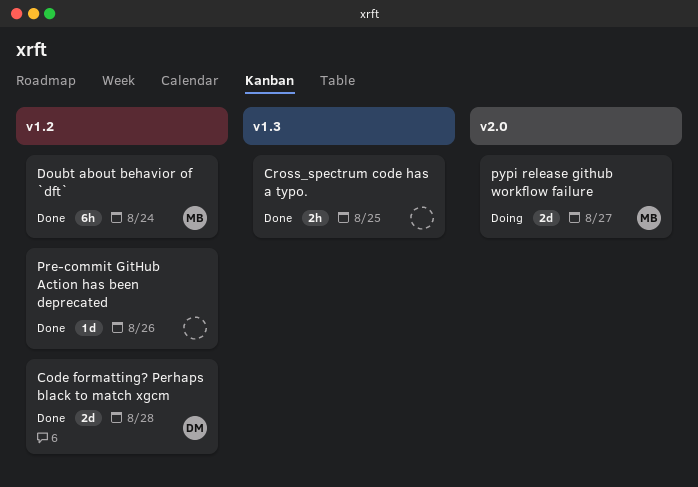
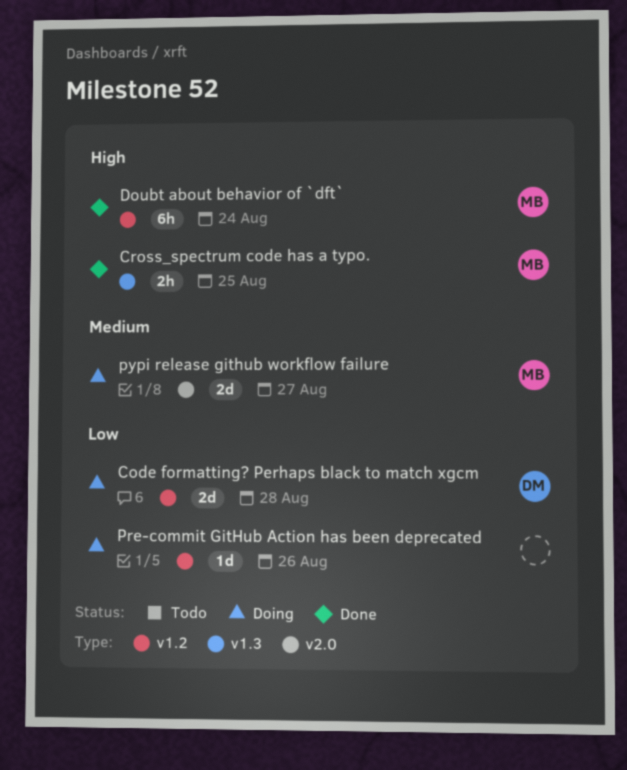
Code formatting? Perhaps black to match xgcm, status: Done -> Doing
Cross_spectrum code has a typo., owner: none -> MB
Pre-commit GitHub Action has been deprecated, status: Done -> Doing

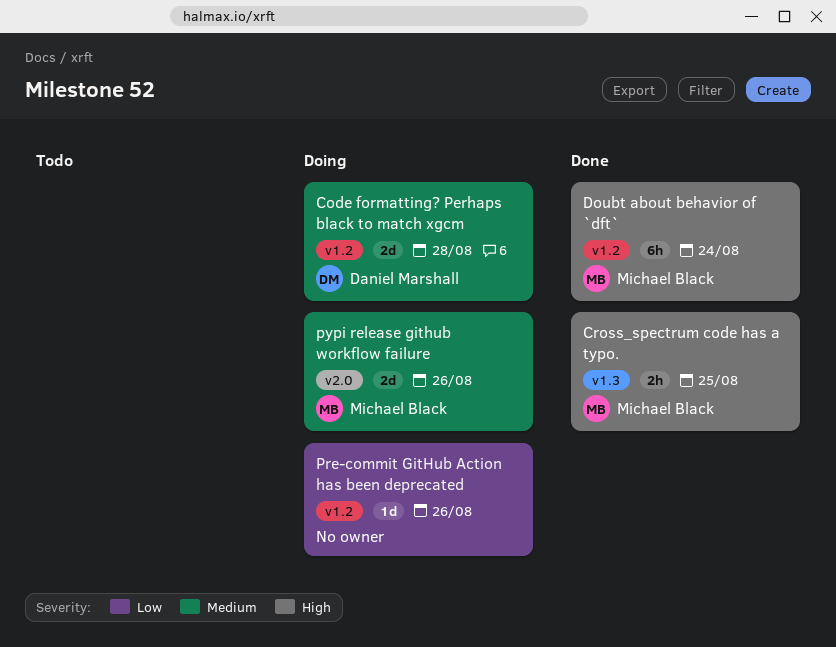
Code formatting? Perhaps black to match xgcm, priority: Low -> Medium
pypi release github workflow failure, due: Aug 27 -> Aug 26

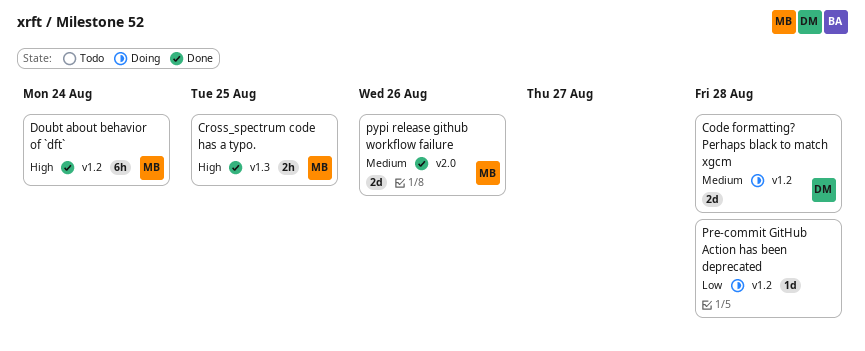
Pre-commit GitHub Action has been deprecated, due: Aug 26 -> Aug 28
pypi release github workflow failure, status: Doing -> Done

